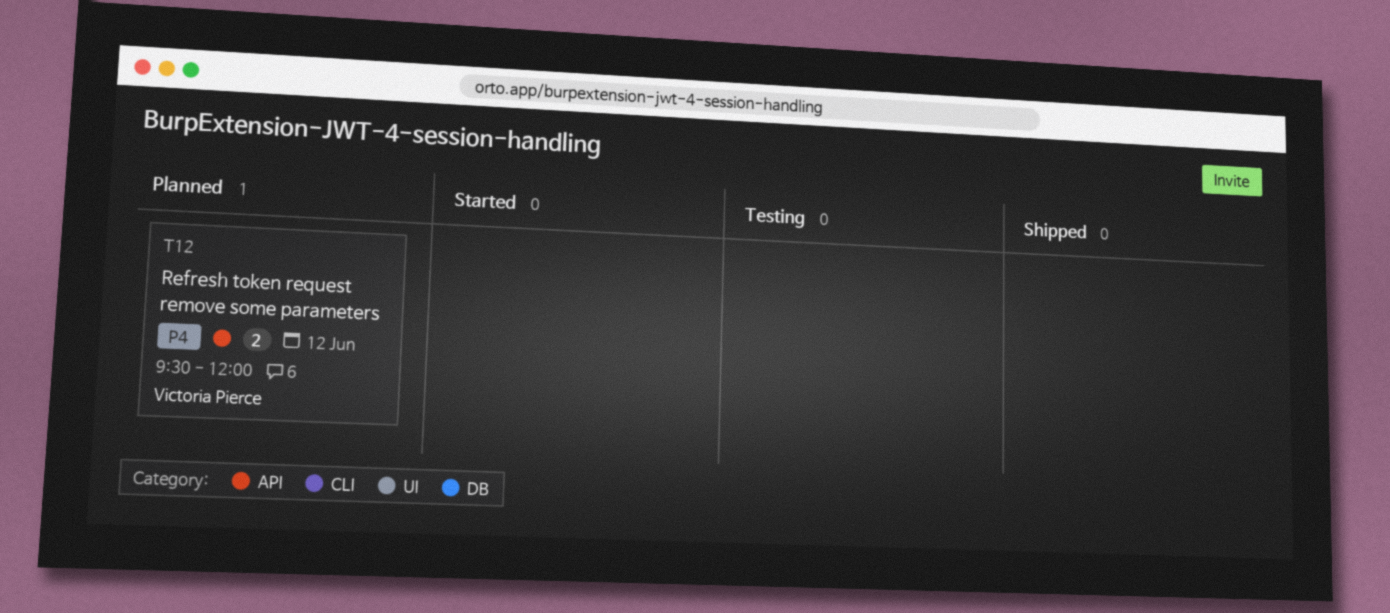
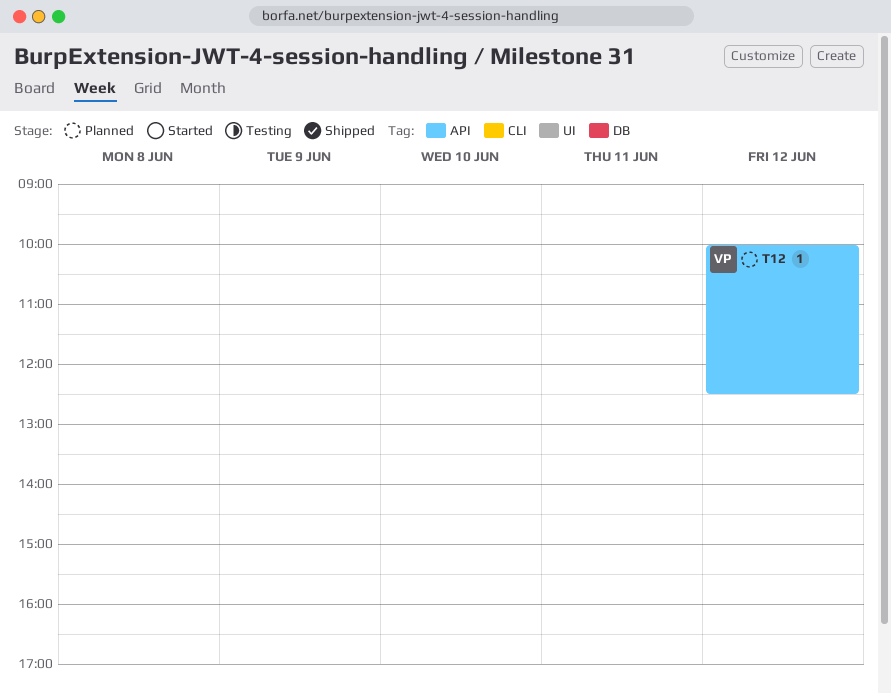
T12, estimate: 2 -> 1
T12, begins: 09:30 -> 10:00
T12, ends: 12:00 -> 12:30

